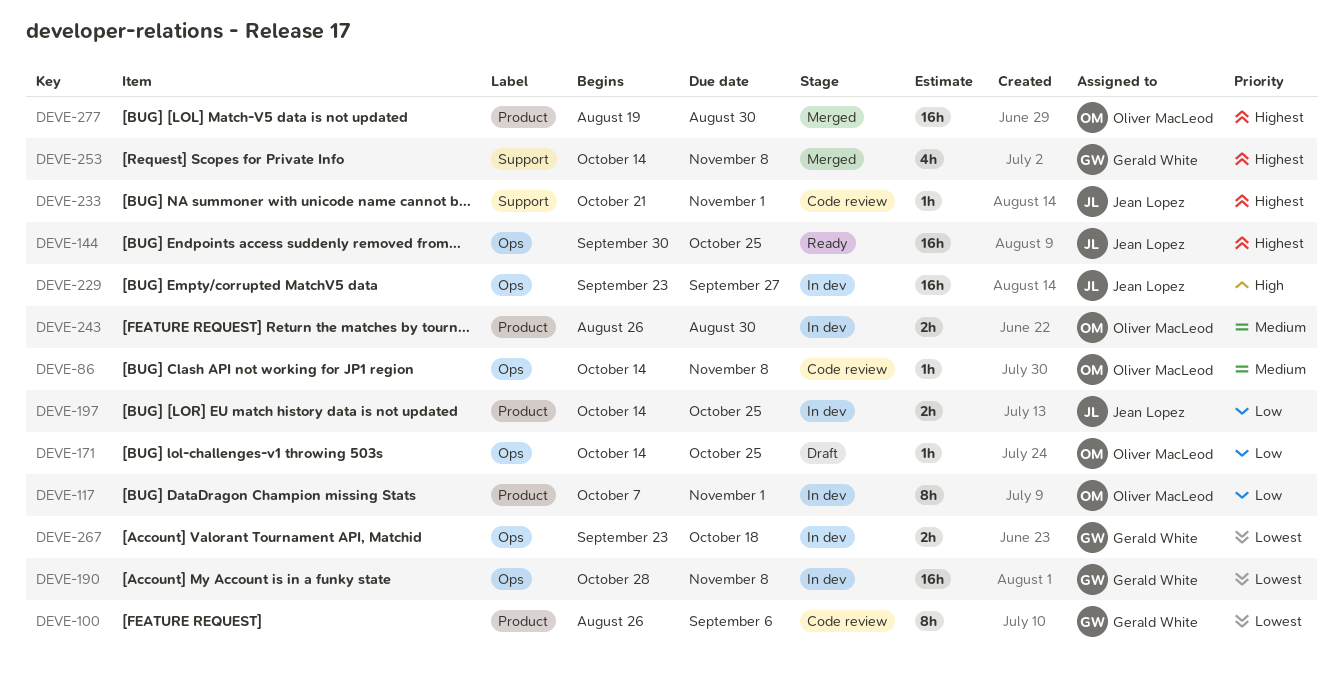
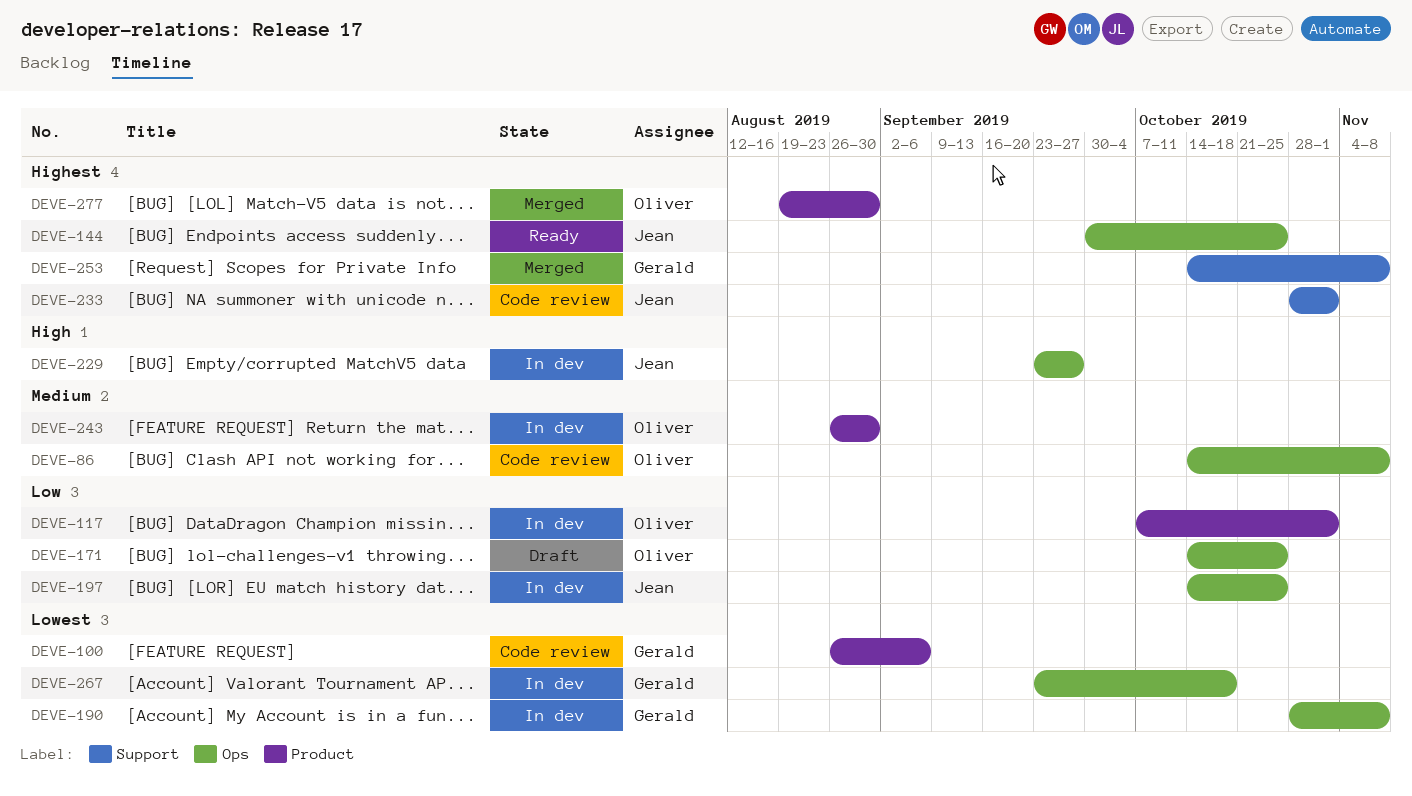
DEVE-197, label: Product -> Ops
DEVE-233, start: Oct 21 -> Oct 28

